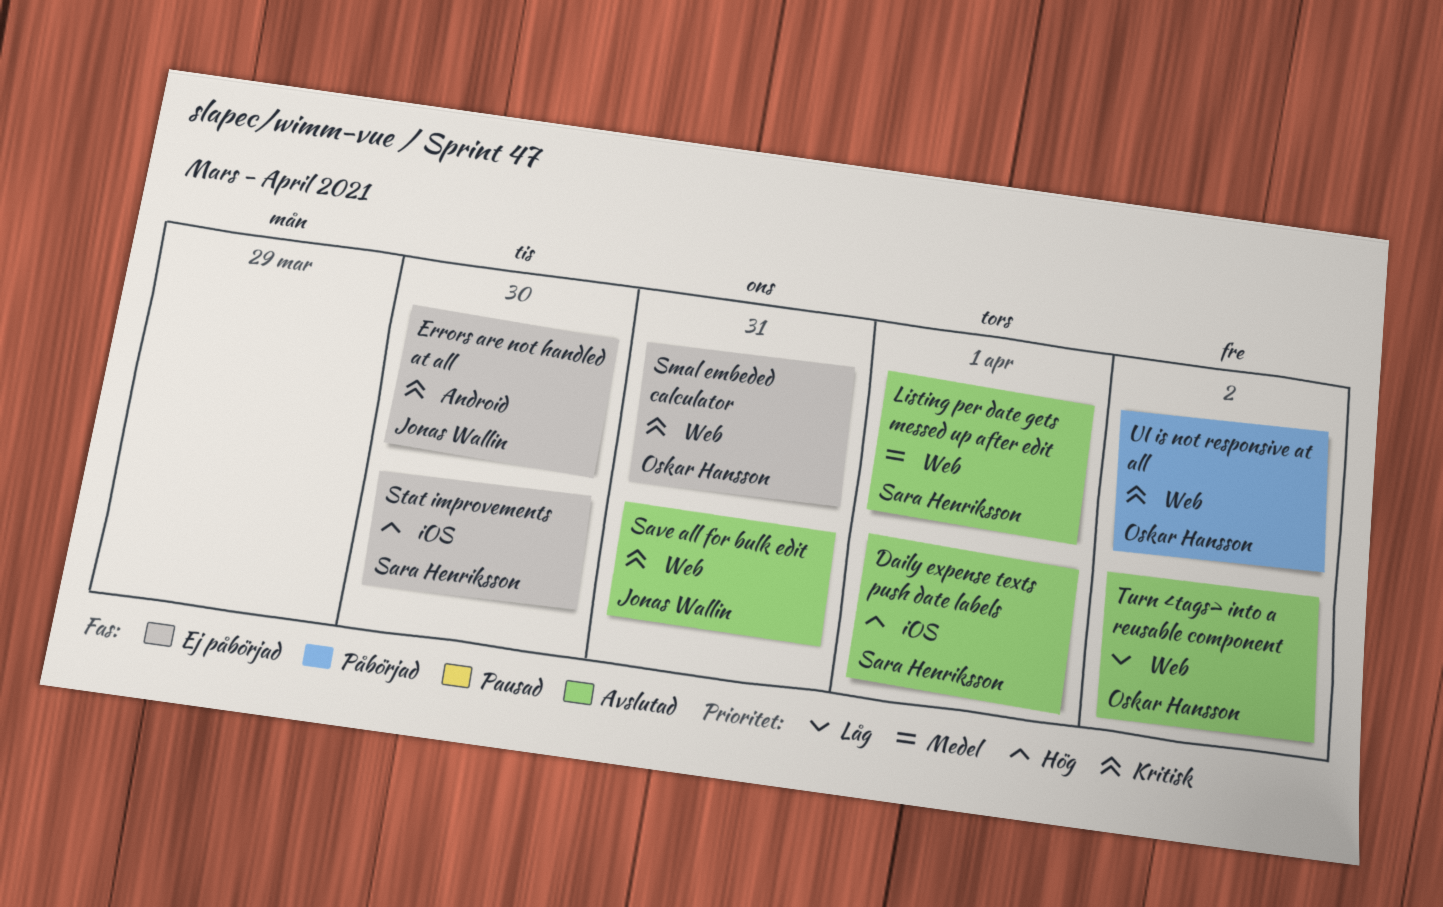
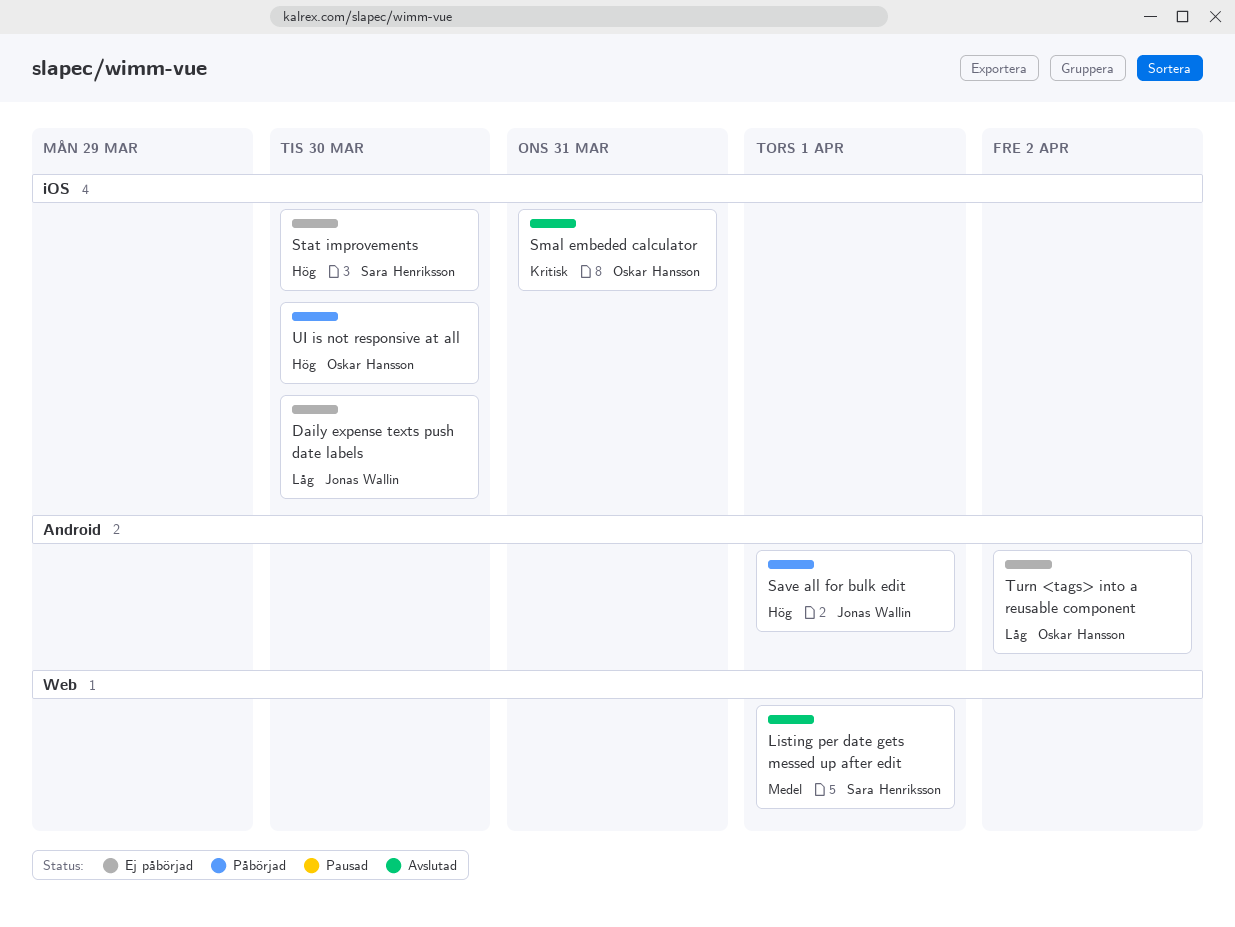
Daily expense texts push date labels, status: Avslutad -> Ej påbörjad
Daily expense texts push date labels, owner: Sara Henriksson -> Jonas Wallin
Daily expense texts push date labels, priority: Hög -> Låg
Daily expense texts push date labels, due: Apr 1 -> Mar 30
Errors are not handled at all: present -> none
Save all for bulk edit, status: Avslutad -> Påbörjad
Save all for bulk edit, priority: Kritisk -> Hög
Save all for bulk edit, label: Web -> Android
Save all for bulk edit, due: Mar 31 -> Apr 1
Smal embeded calculator, status: Ej påbörjad -> Avslutad
Smal embeded calculator, label: Web -> iOS
Turn <tags> into a reusable component, status: Avslutad -> Ej påbörjad
Turn <tags> into a reusable component, label: Web -> Android
UI is not responsive at all, priority: Kritisk -> Hög
UI is not responsive at all, label: Web -> iOS
UI is not responsive at all, due: Apr 2 -> Mar 30

